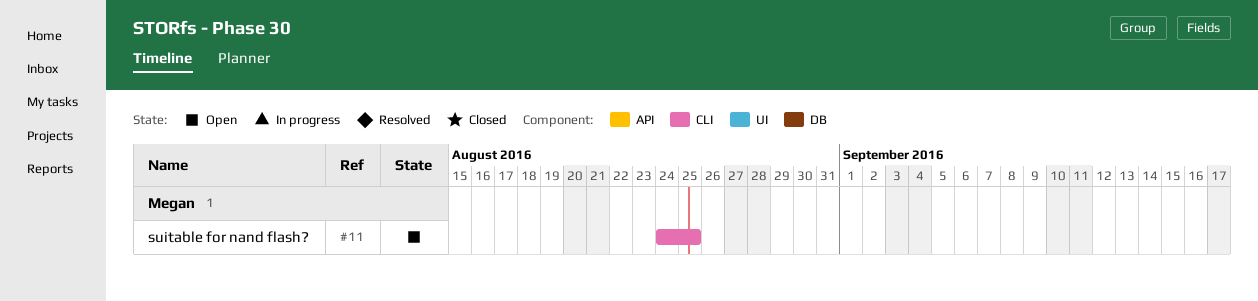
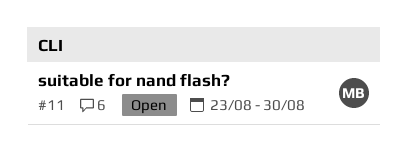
#11, start: Aug 24 -> Aug 23
#11, due: Aug 25 -> Aug 30

